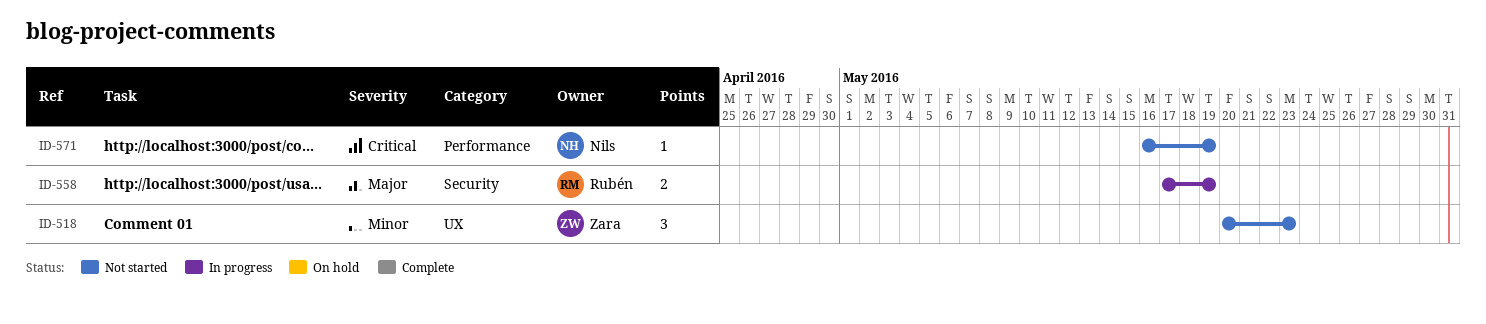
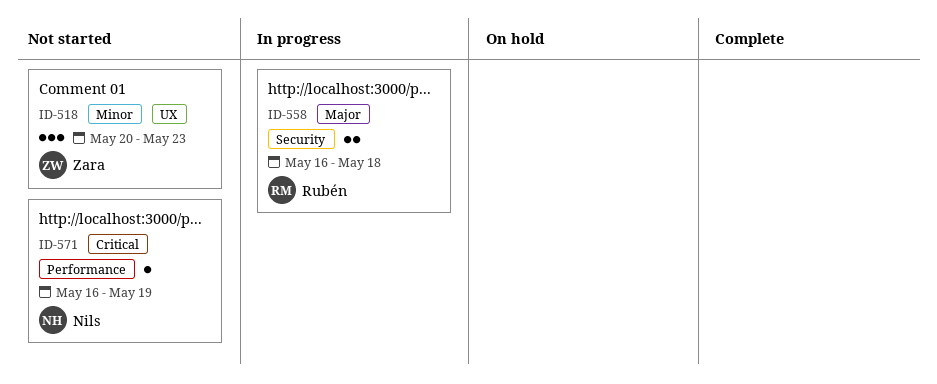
ID-558, start: May 17 -> May 16
ID-558, due: May 19 -> May 18

